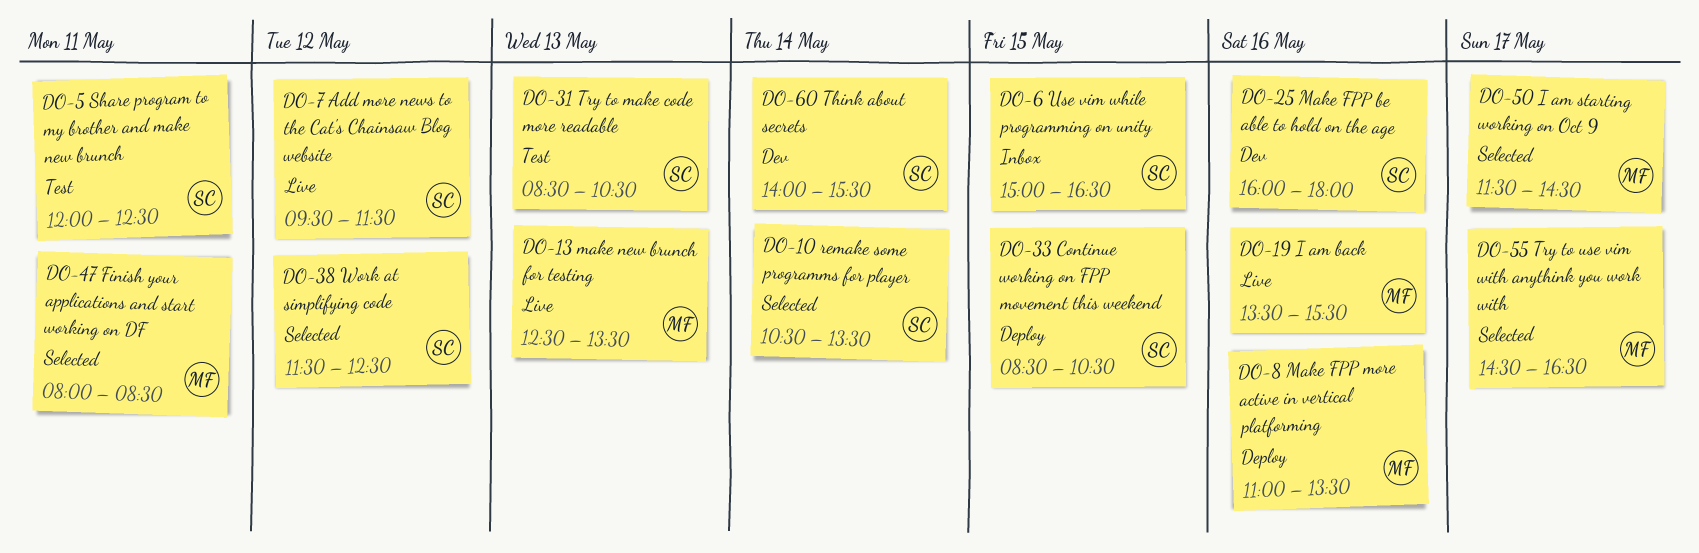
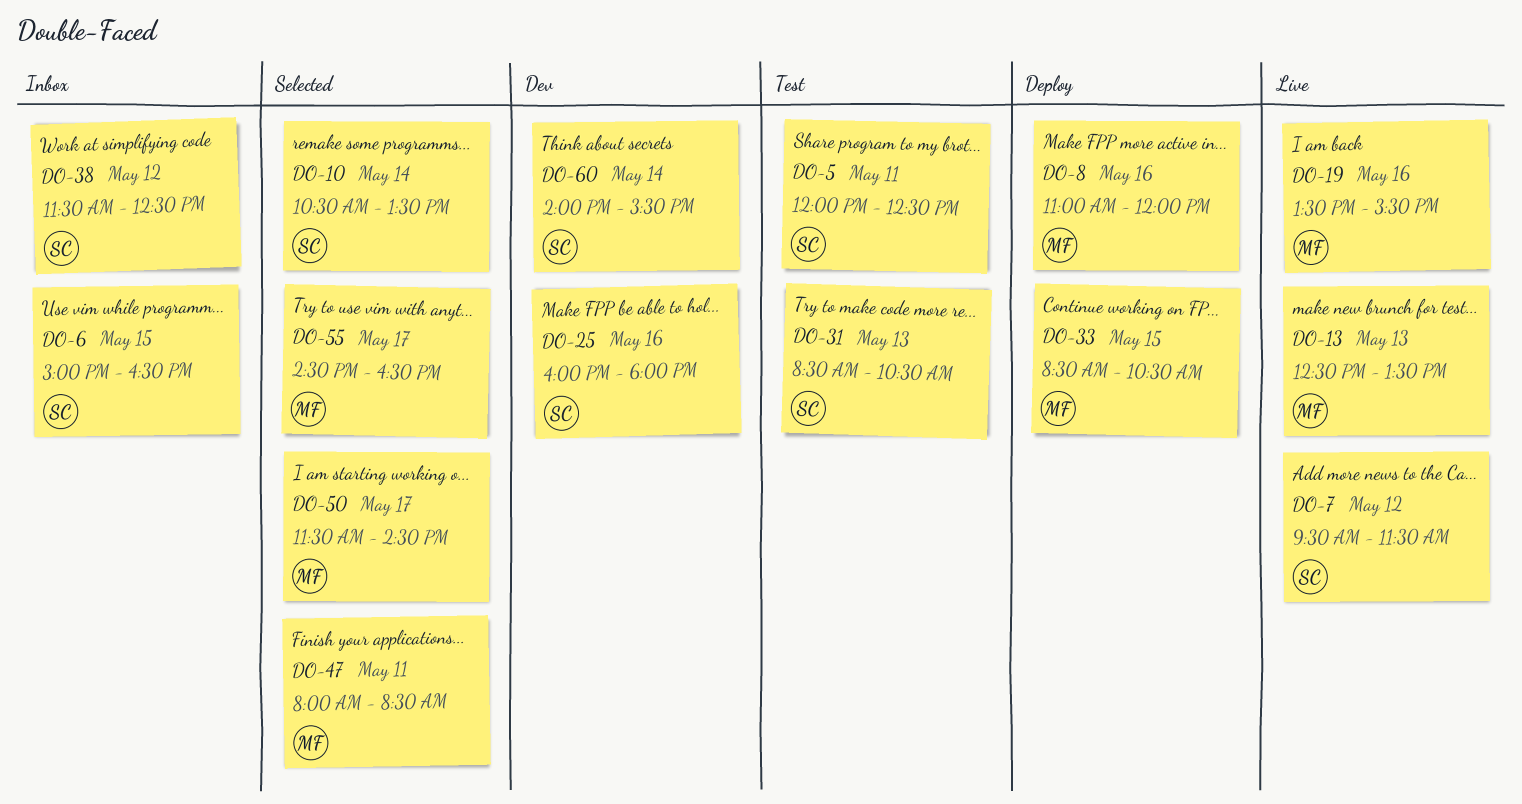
DO-8, ends: 13:30 -> 12:00
DO-33, owner: SC -> MF
DO-38, status: Selected -> Inbox

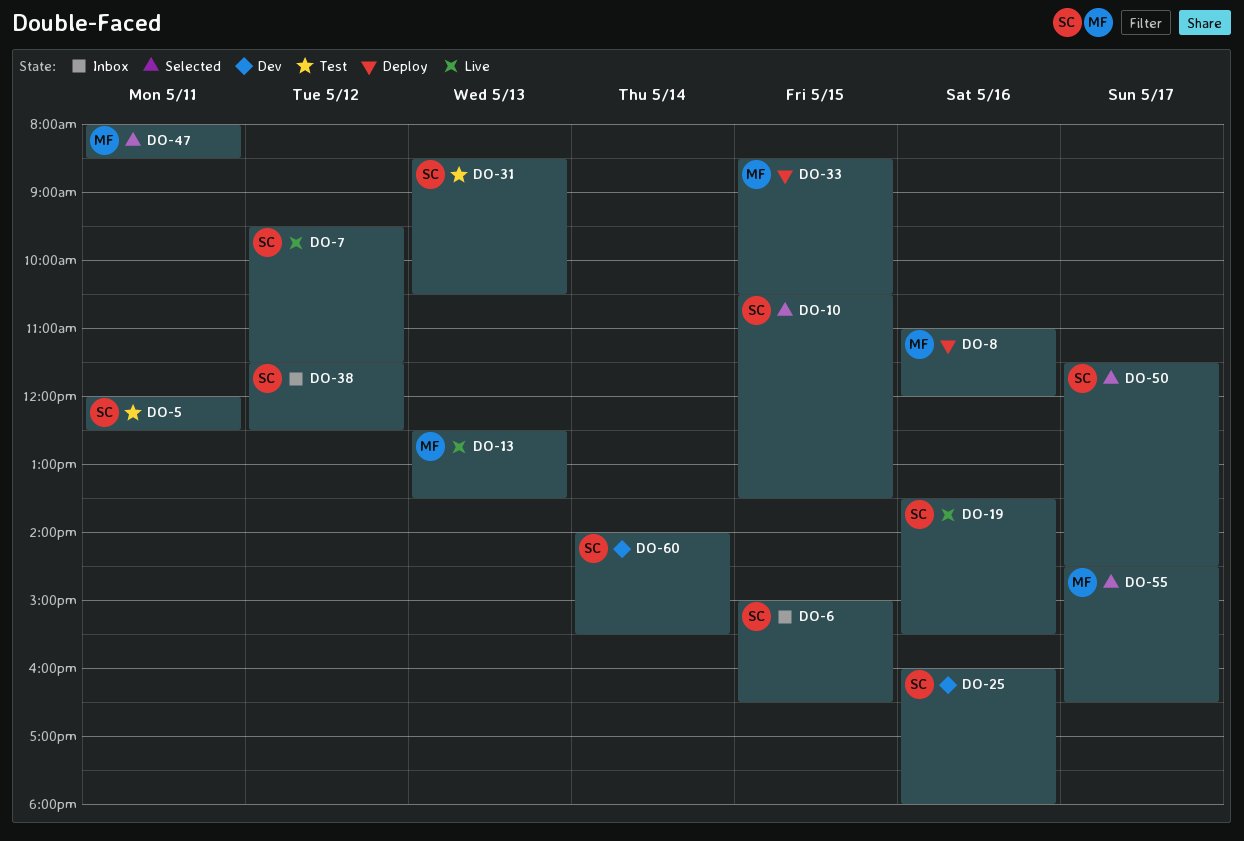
DO-10, day: May 14 -> May 15
DO-19, owner: MF -> SC
DO-50, owner: MF -> SC

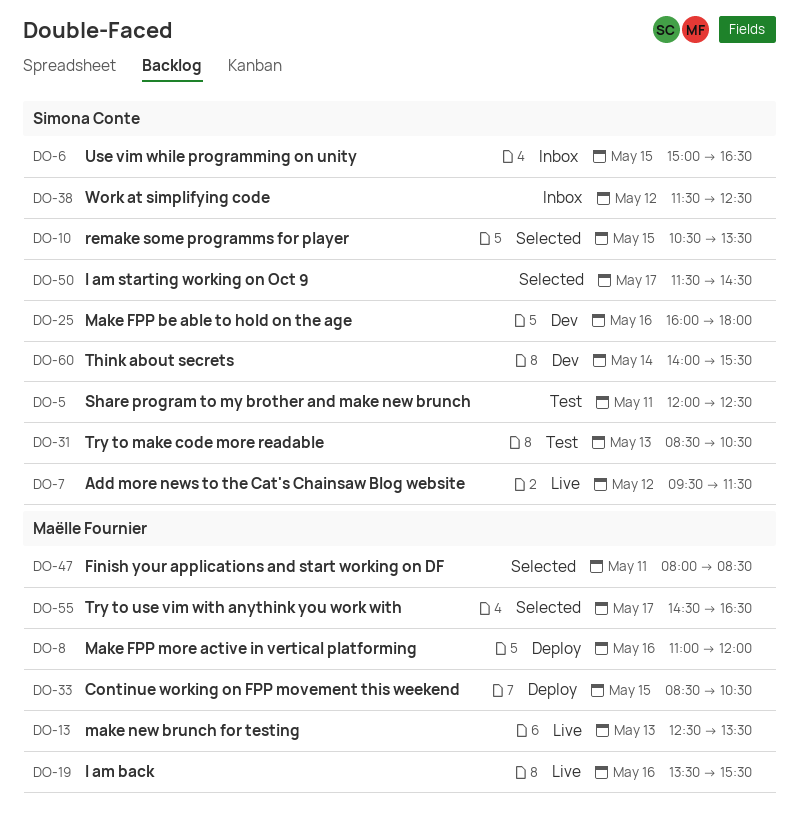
DO-19, owner: Simona Conte -> Maëlle Fournier

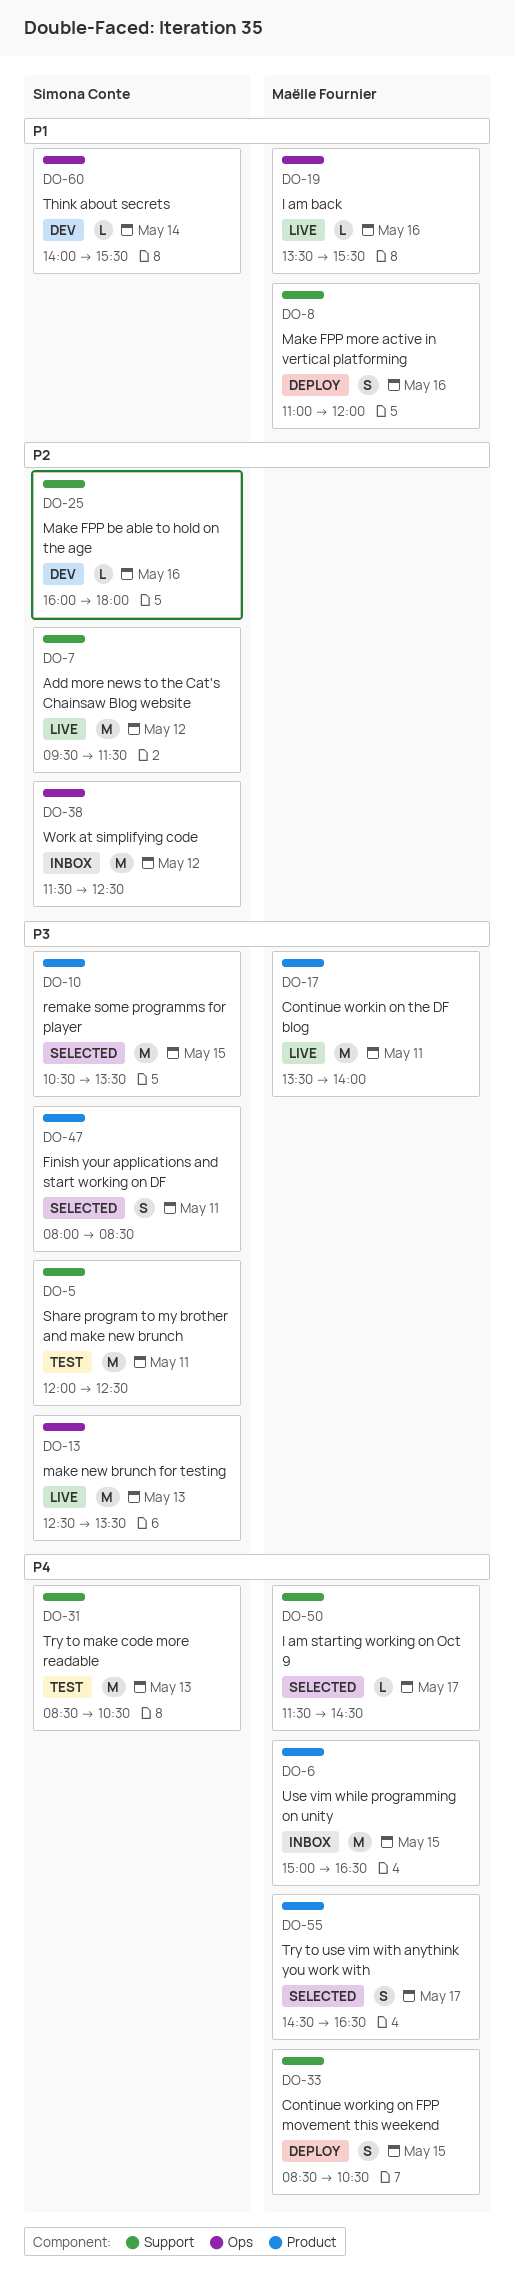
DO-6, owner: Simona Conte -> Maëlle Fournier
DO-13, owner: Maëlle Fournier -> Simona Conte
DO-17: none -> present
DO-47, owner: Maëlle Fournier -> Simona Conte
DO-50, owner: Simona Conte -> Maëlle Fournier

